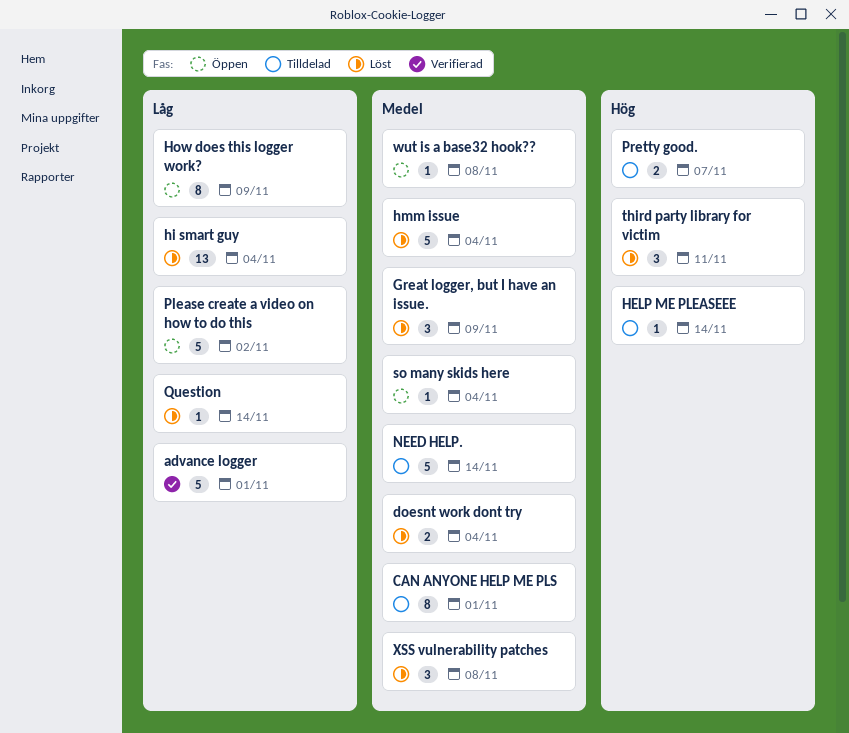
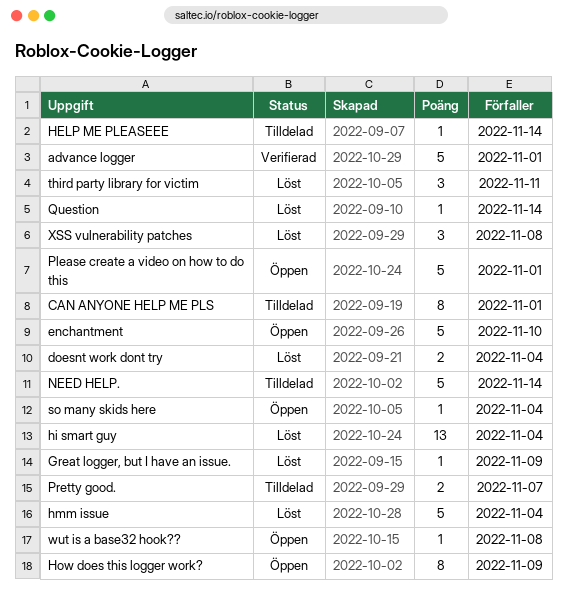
enchantment: none -> present
Great logger, but I have an issue., estimate: 3 -> 1
Please create a video on how to do this, due: Nov 2 -> Nov 1

